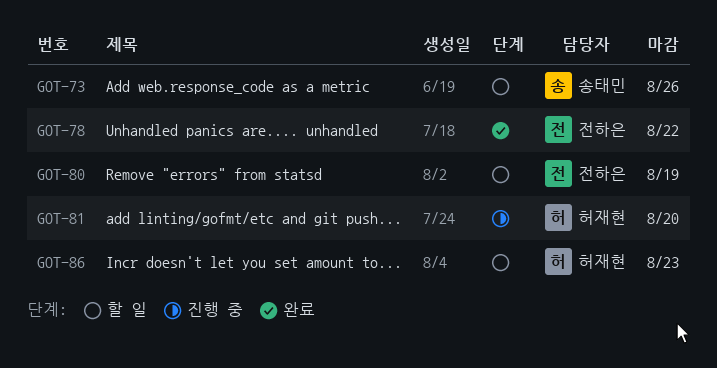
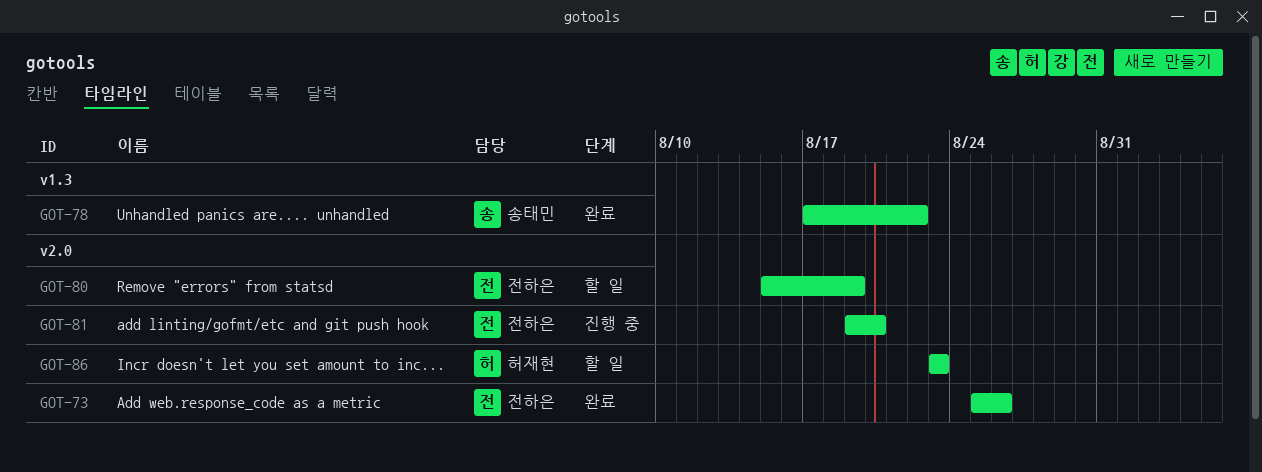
GOT-73, status: 할 일 -> 완료
GOT-73, owner: 송태민 -> 전하은
GOT-78, owner: 전하은 -> 송태민
GOT-81, owner: 허재현 -> 전하은

